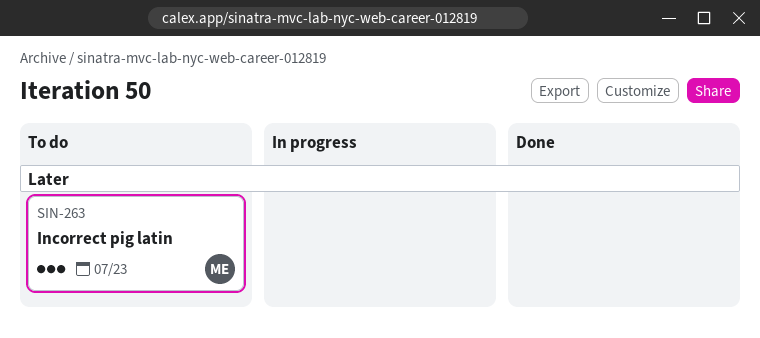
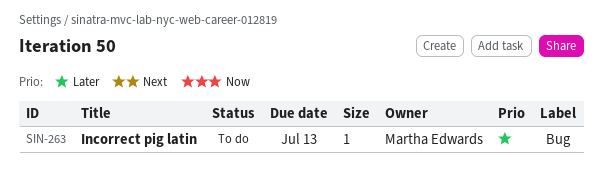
SIN-263, estimate: 3 -> 1
SIN-263, due: Jul 23 -> Jul 13

